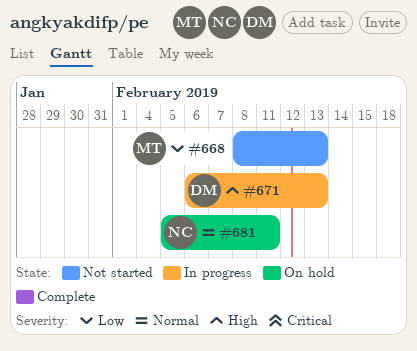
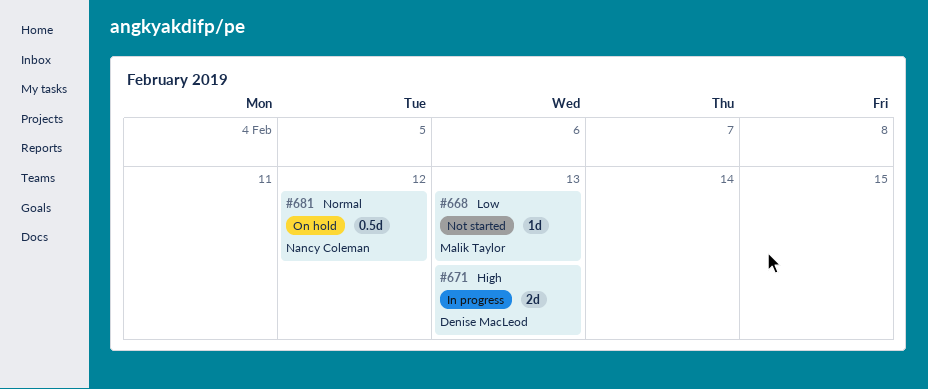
#681, due: Feb 11 -> Feb 12

